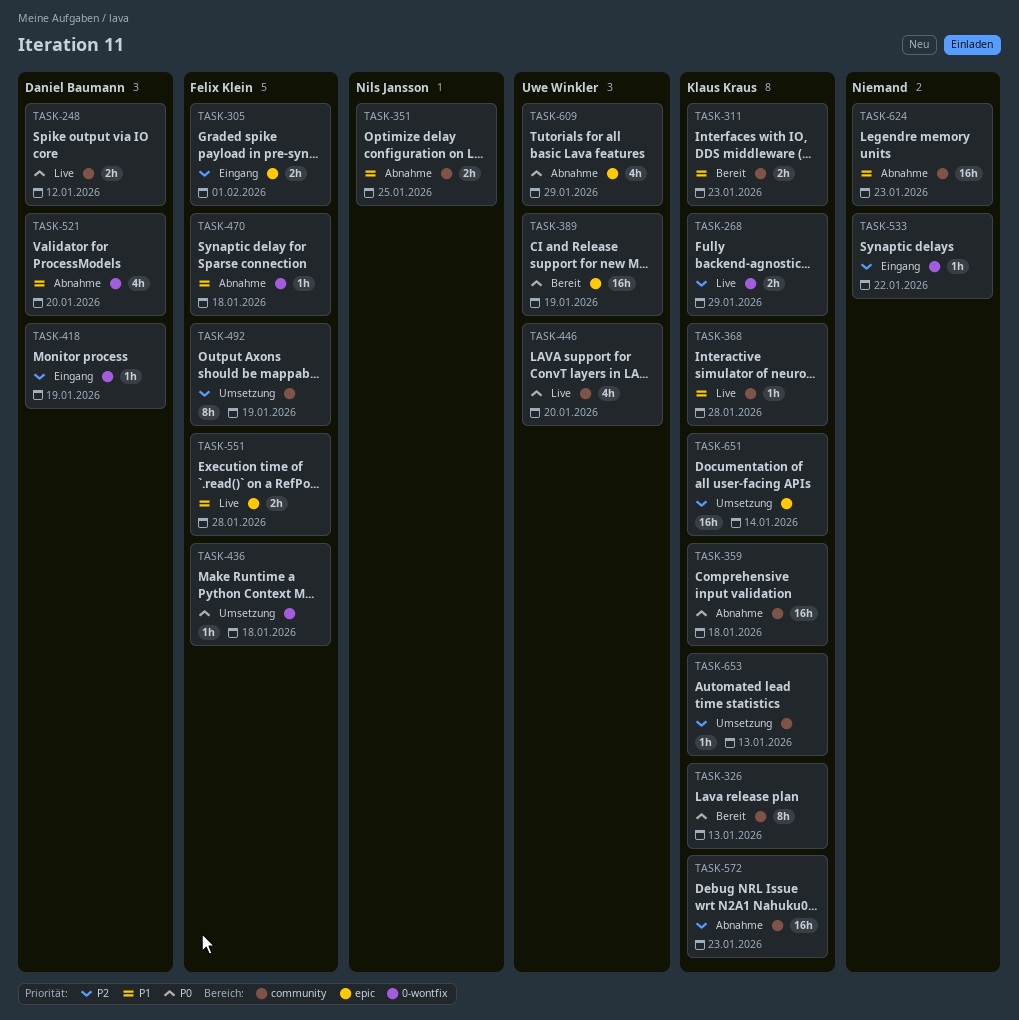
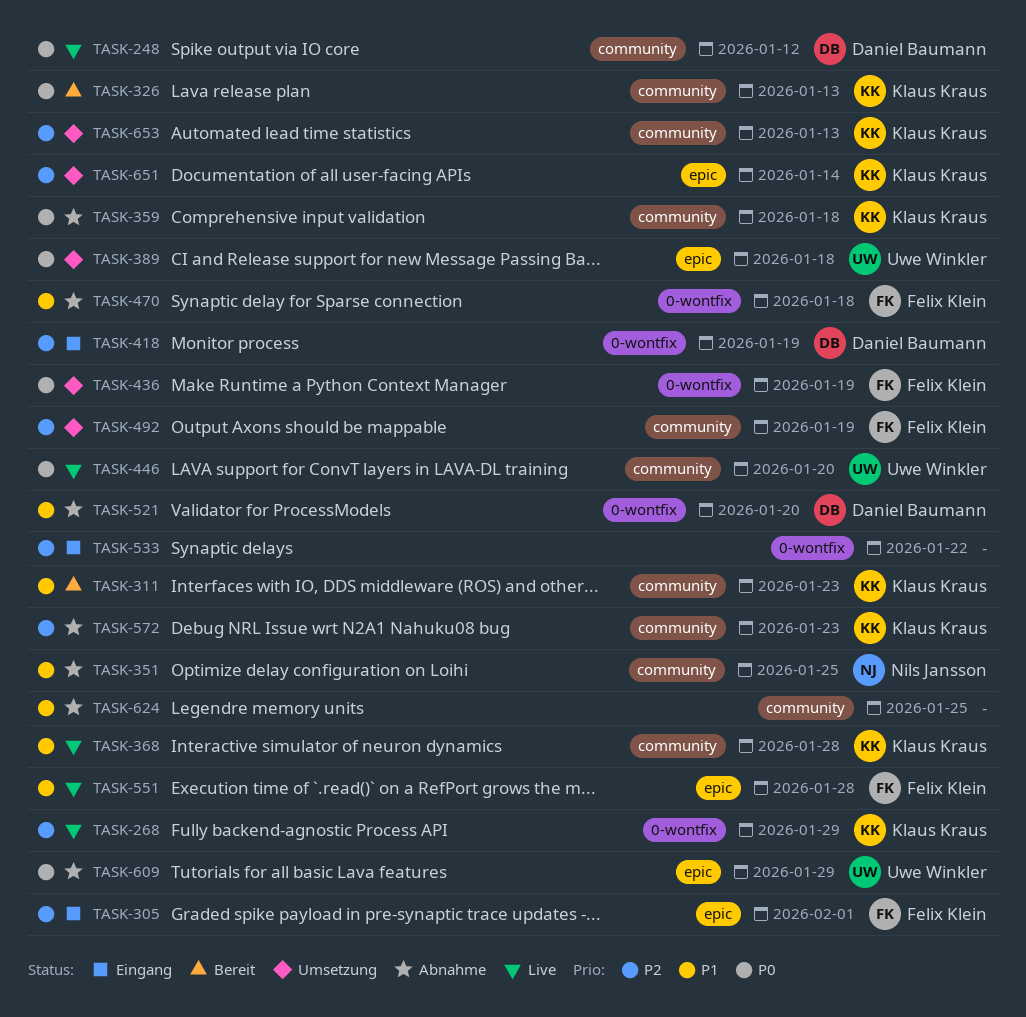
TASK-389, status: Bereit -> Umsetzung
TASK-389, due: Jan 19 -> Jan 18
TASK-436, due: Jan 18 -> Jan 19
TASK-624, due: Jan 23 -> Jan 25

